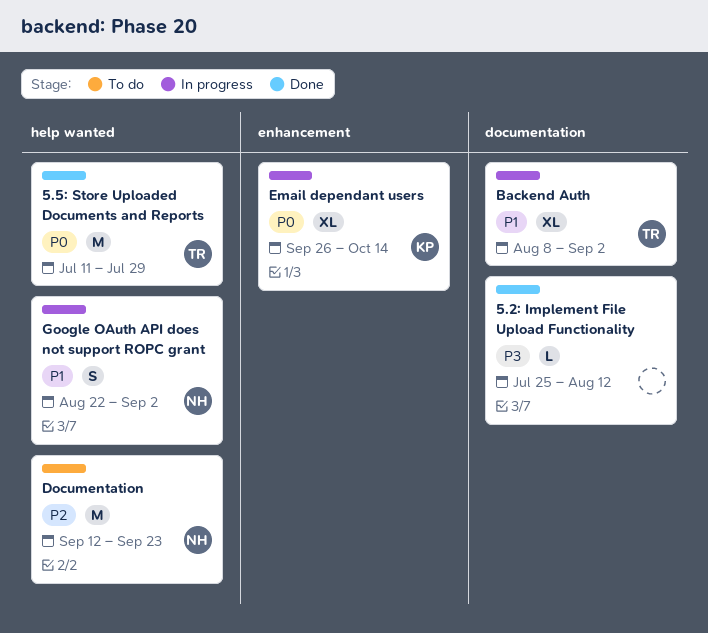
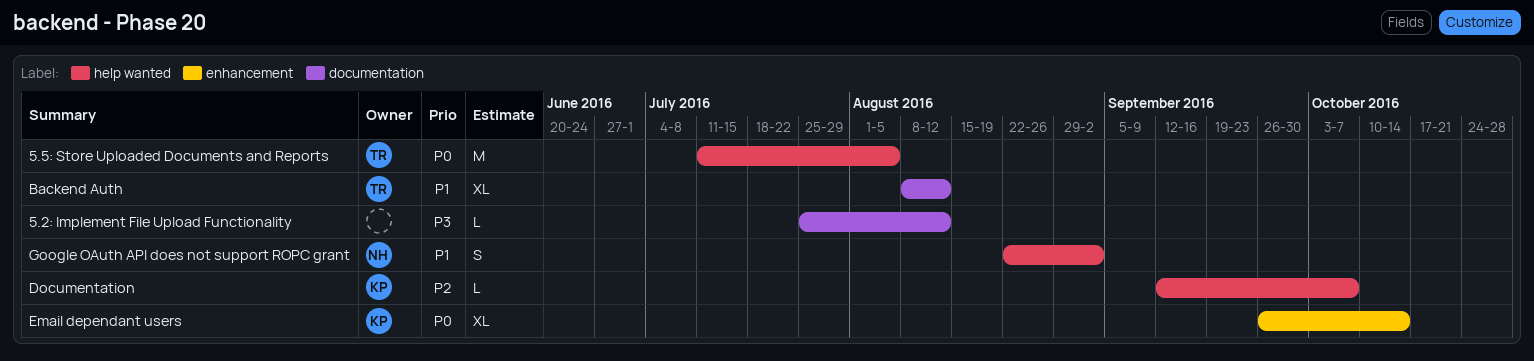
5.5: Store Uploaded Documents and Reports, due: Jul 29 -> Aug 5
Backend Auth, due: Sep 2 -> Aug 12
Documentation, owner: NH -> KP
Documentation, estimate: M -> L
Documentation, due: Sep 23 -> Oct 7

